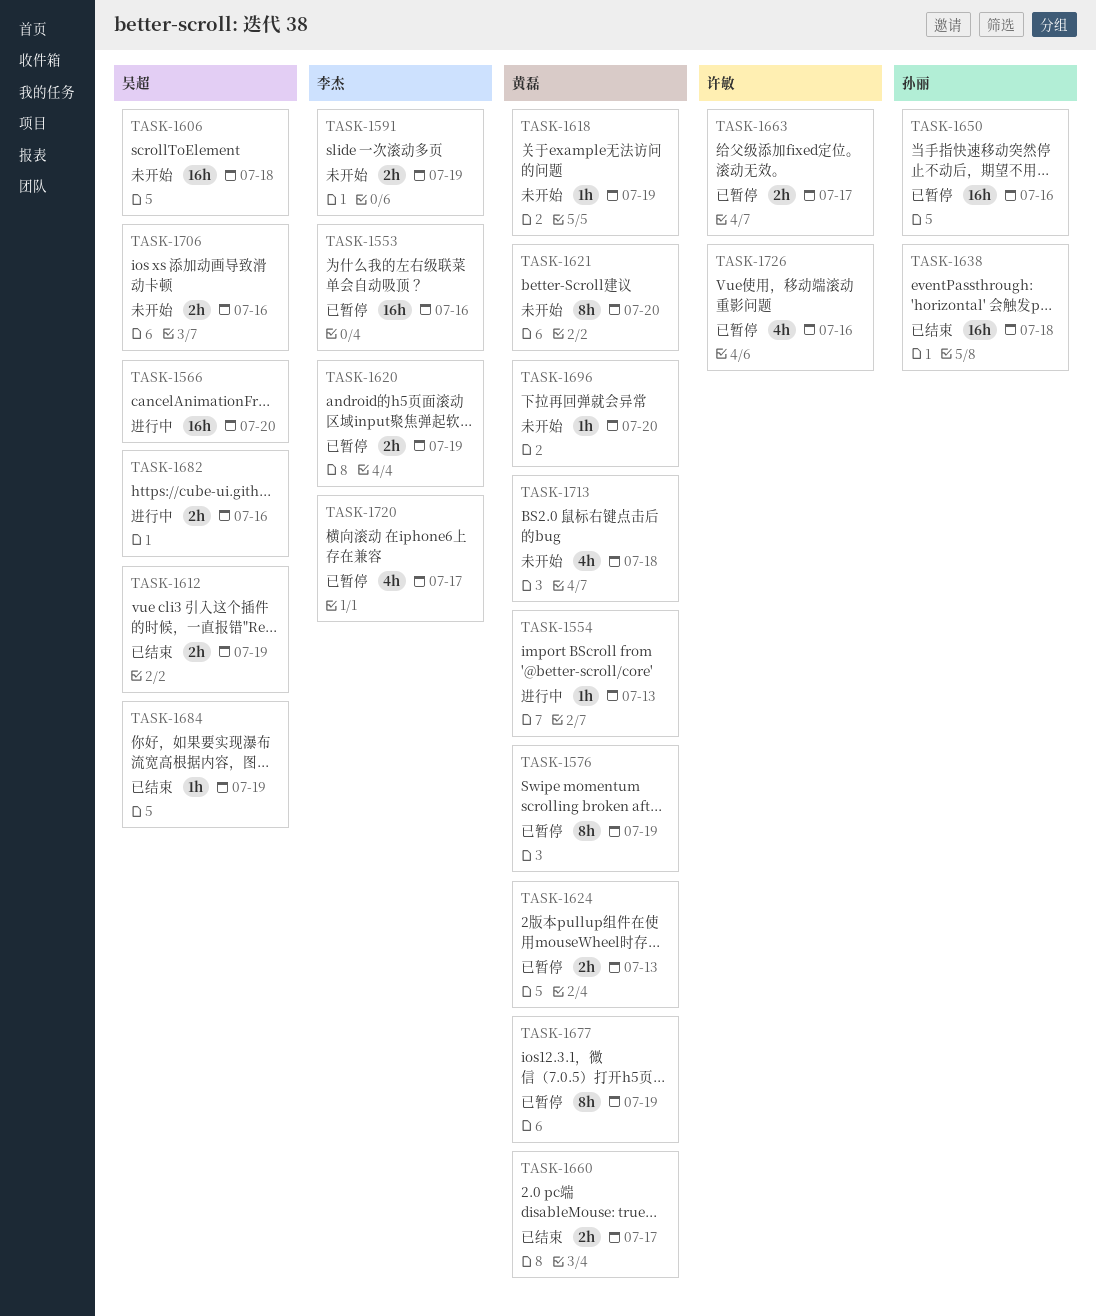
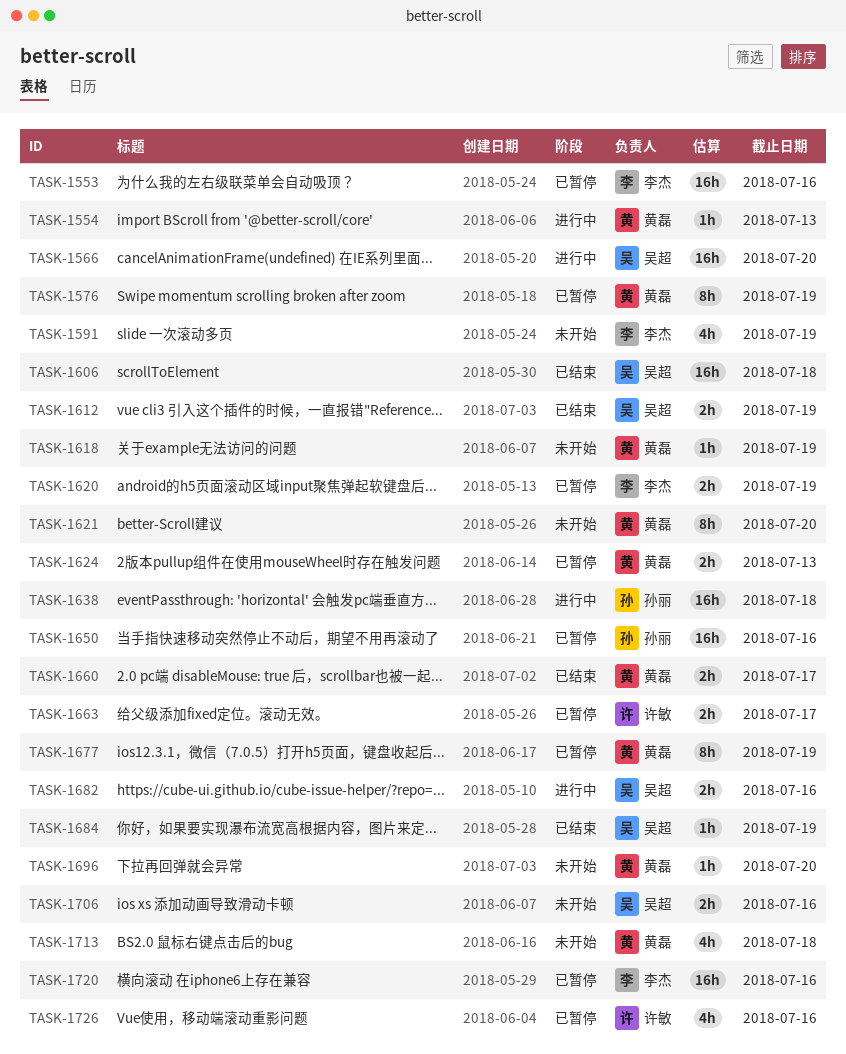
TASK-1591, estimate: 2h -> 4h
TASK-1606, status: 未开始 -> 已结束
TASK-1638, status: 已结束 -> 进行中
TASK-1720, estimate: 4h -> 16h
TASK-1720, due: Jul 17 -> Jul 16

